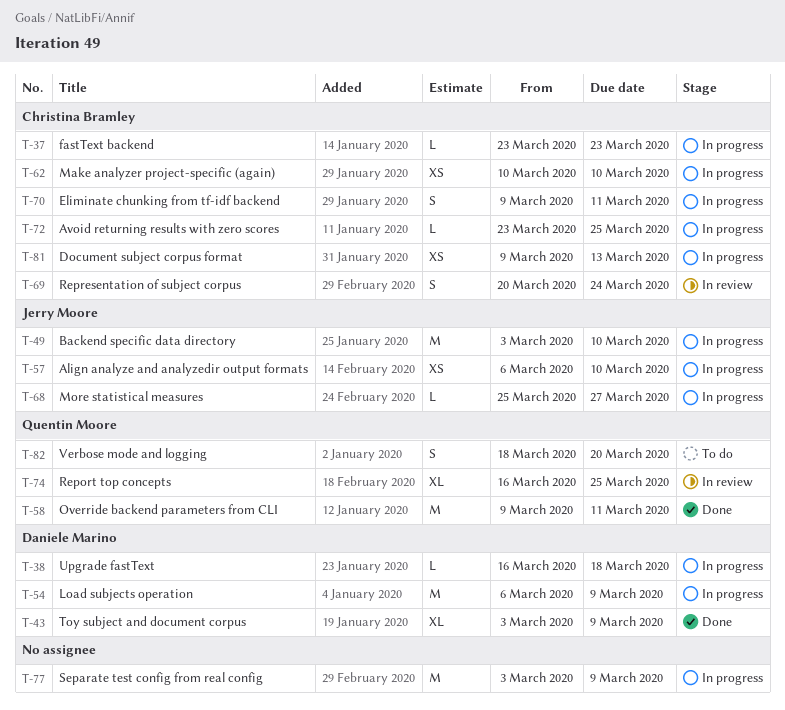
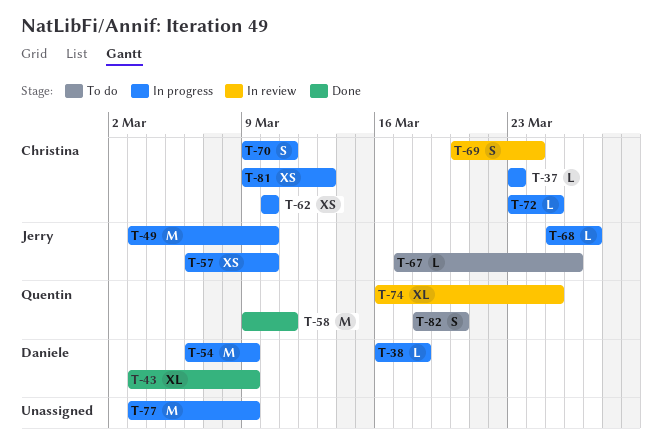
T-67: none -> present

